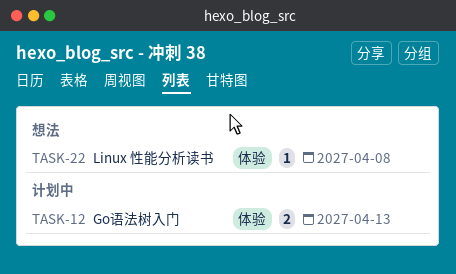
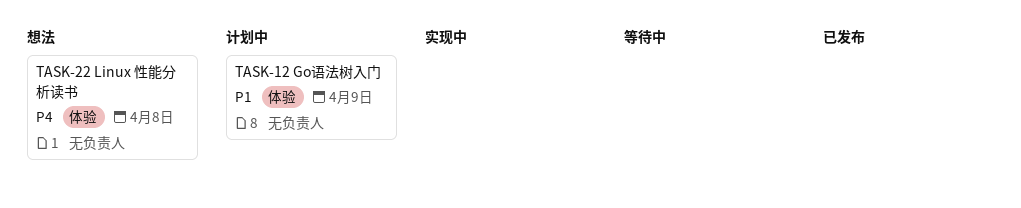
TASK-12, due: Apr 13 -> Apr 9

